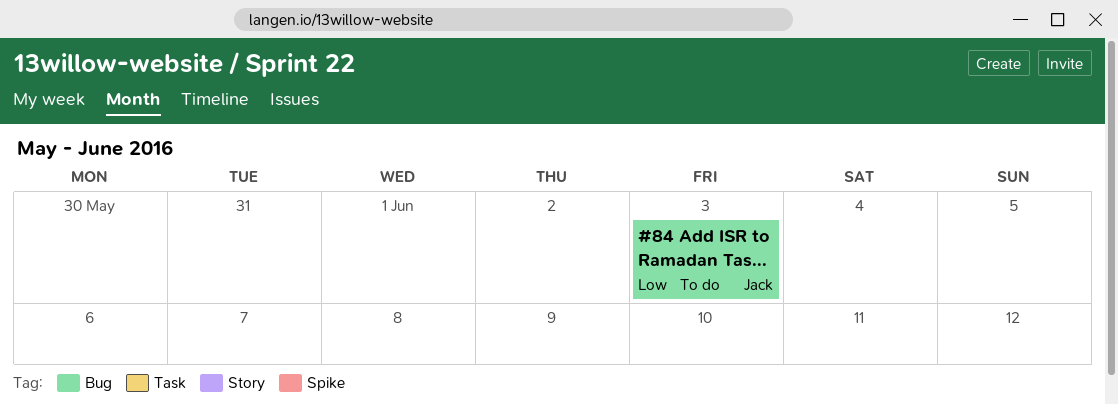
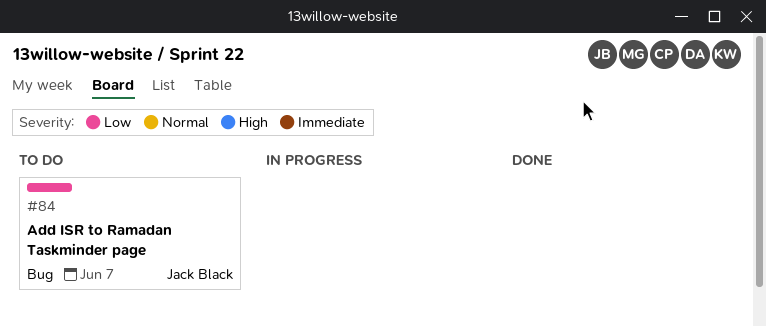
#84, due: Jun 3 -> Jun 7

